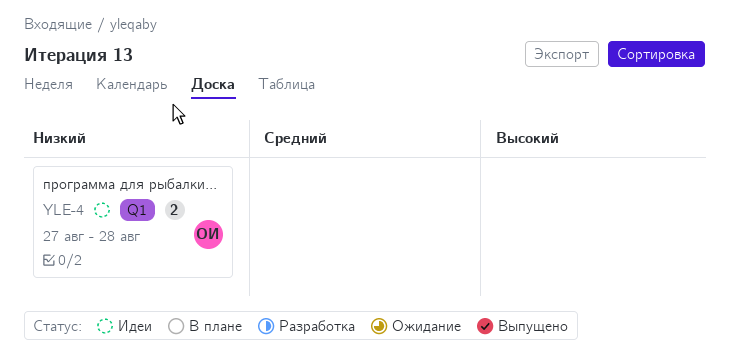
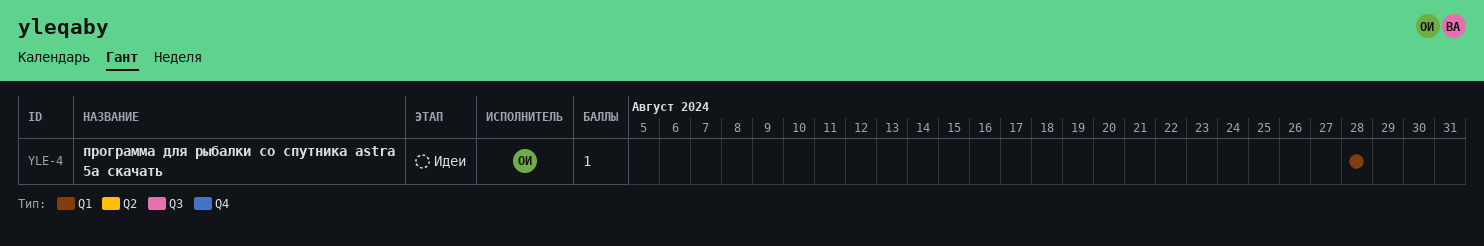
YLE-4, estimate: 2 -> 1
YLE-4, start: Aug 27 -> Aug 28

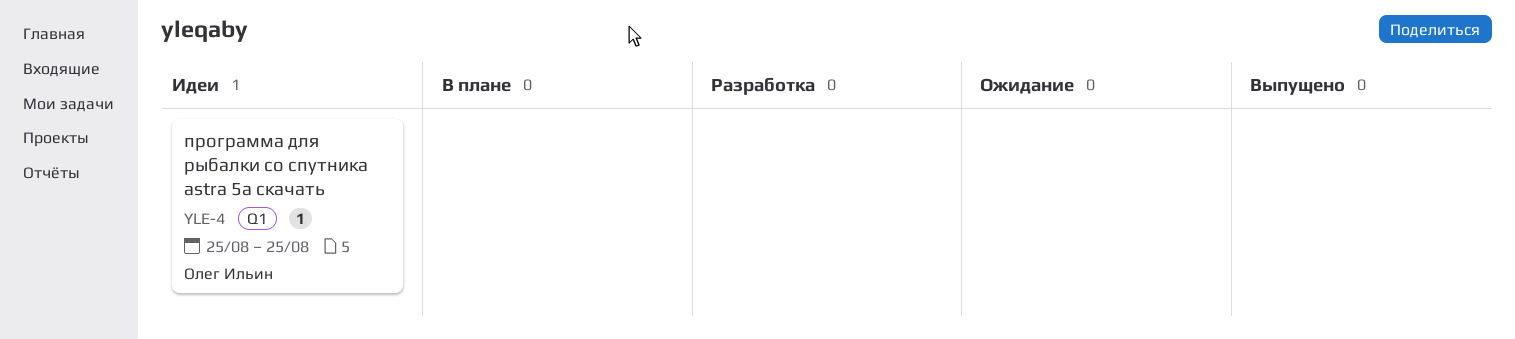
YLE-4, start: Aug 28 -> Aug 25
YLE-4, due: Aug 28 -> Aug 25

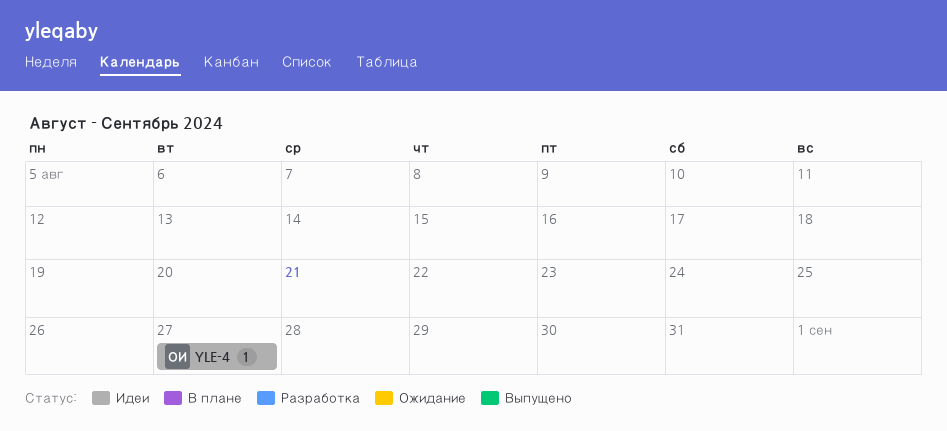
YLE-4, start: Aug 25 -> Aug 27
YLE-4, due: Aug 25 -> Aug 27

